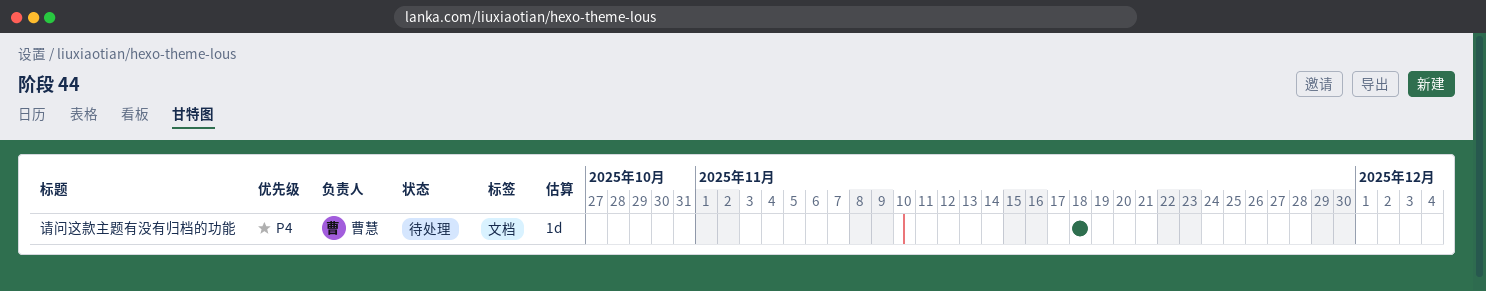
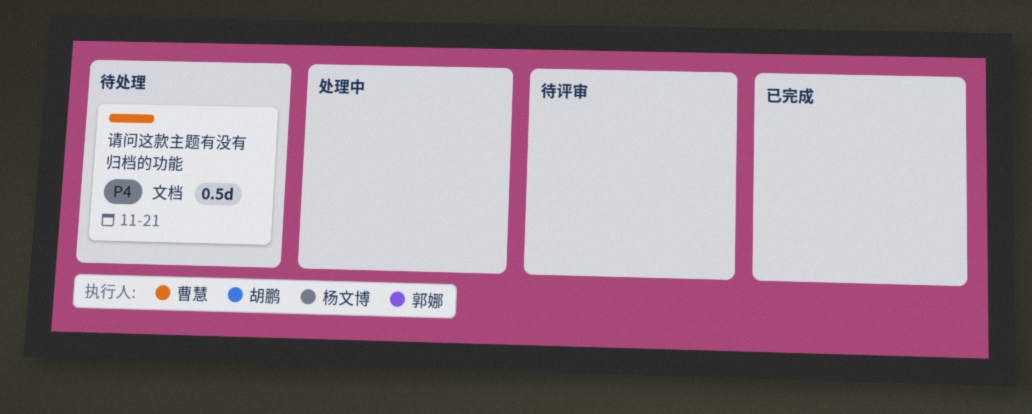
请问这款主题有没有归档的功能, estimate: 1d -> 0.5d
请问这款主题有没有归档的功能, due: Nov 18 -> Nov 21

